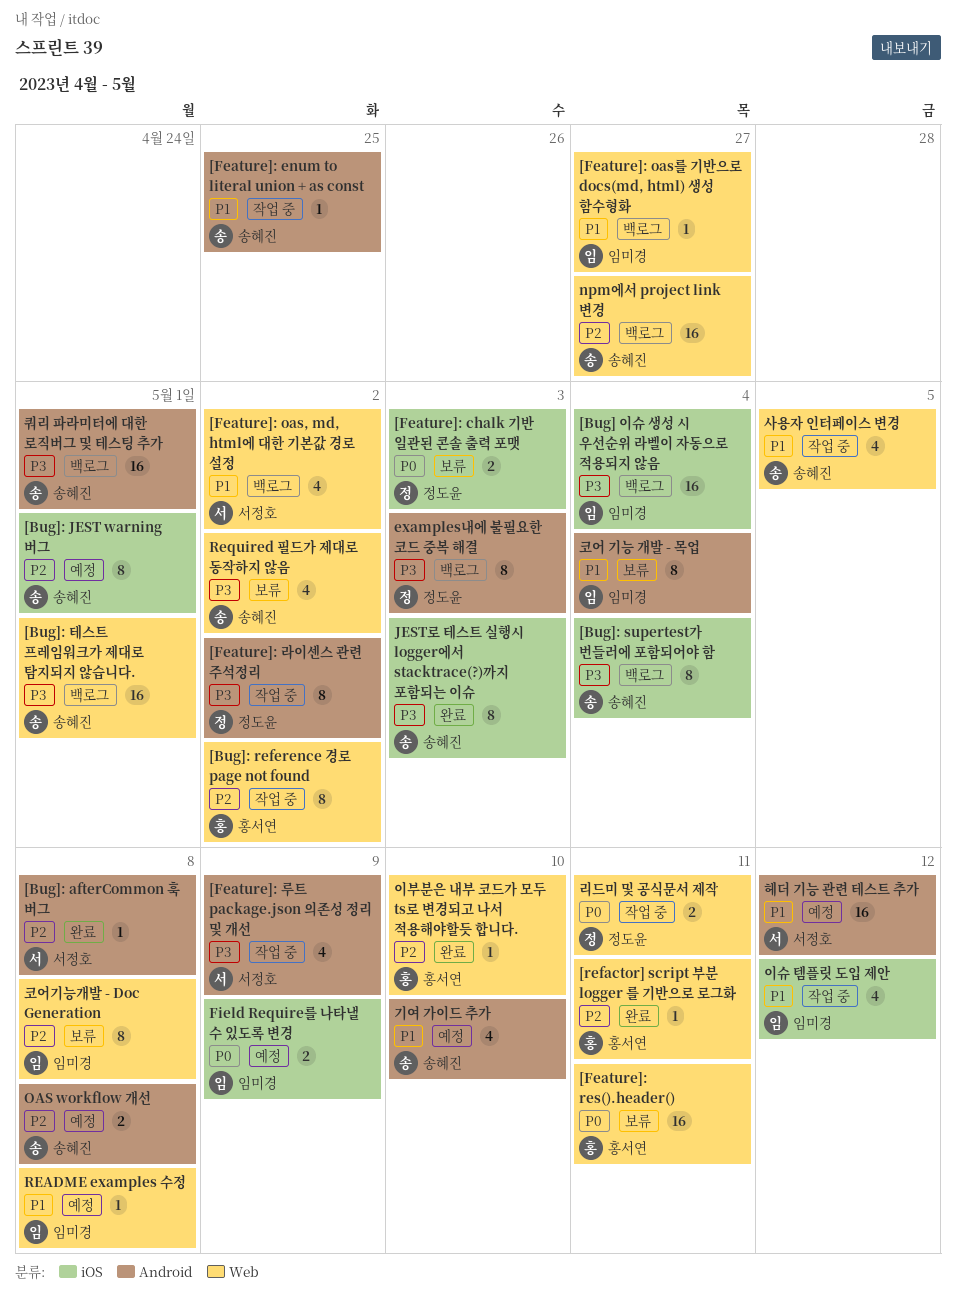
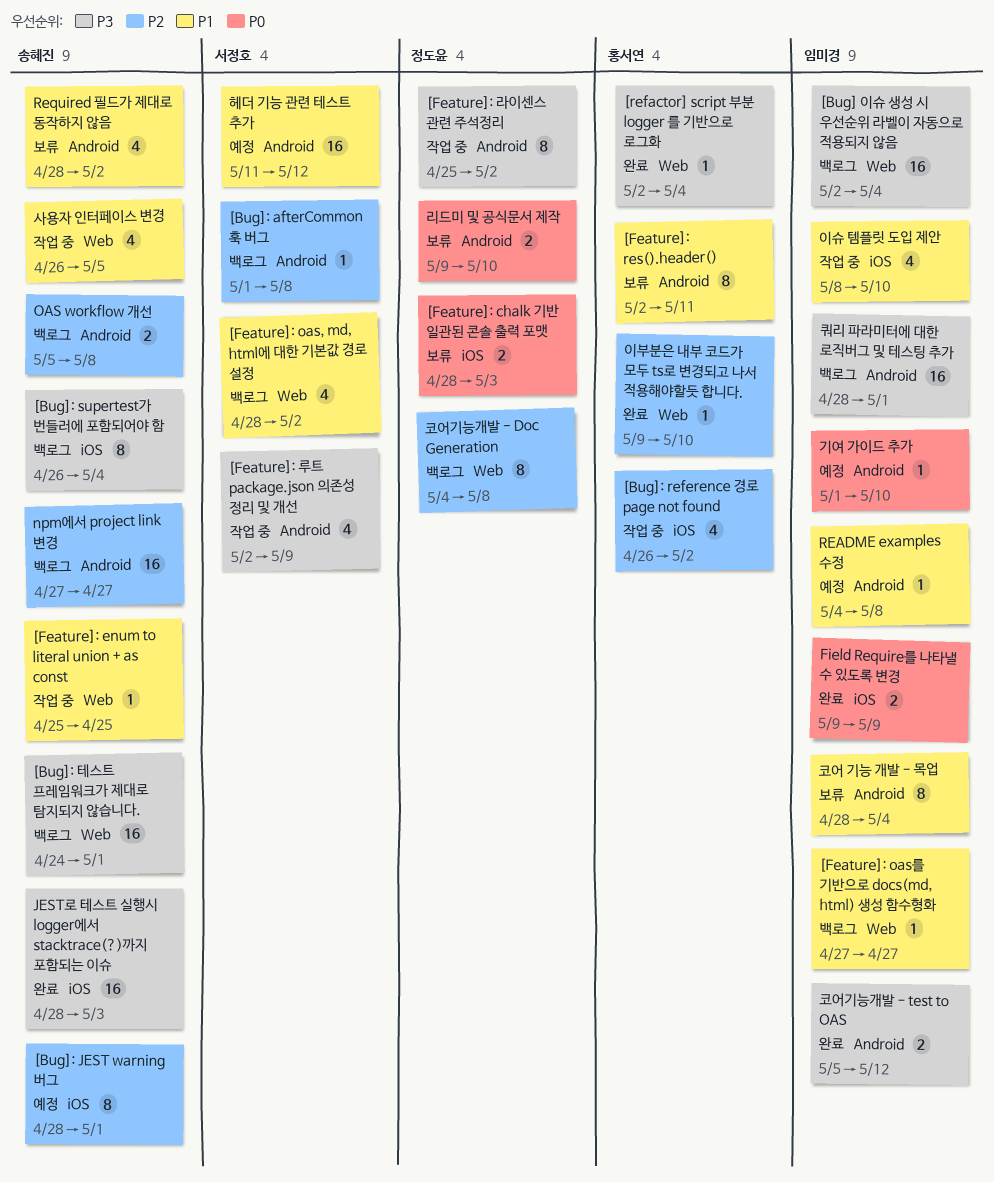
[Bug] 이슈 생성 시 우선순위 라벨이 자동으로 적용되지 않음, label: iOS -> Web
[Bug]: afterCommon 훅 버그, status: 완료 -> 백로그
[Bug]: reference 경로 page not found, label: Web -> iOS
[Bug]: reference 경로 page not found, estimate: 8 -> 4
[Feature]: enum to literal union + as const, label: Android -> Web
[Feature]: res().header(), priority: P0 -> P1
[Feature]: res().header(), label: Web -> Android
[Feature]: res().header(), estimate: 16 -> 8
[refactor] script 부분 logger 를 기반으로 로그화, priority: P2 -> P3
[refactor] script 부분 logger 를 기반으로 로그화, due: May 11 -> May 4
examples내에 불필요한 코드 중복 해결: present -> none
Field Require를 나타낼 수 있도록 변경, status: 예정 -> 완료
JEST로 테스트 실행시 logger에서 stacktrace(?)까지 포함되는 이슈, estimate: 8 -> 16
npm에서 project link 변경, label: Web -> Android
OAS workflow 개선, status: 예정 -> 백로그
README examples 수정, label: Web -> Android
Required 필드가 제대로 동작하지 않음, priority: P3 -> P1
Required 필드가 제대로 동작하지 않음, label: Web -> Android
기여 가이드 추가, owner: 송혜진 -> 임미경
기여 가이드 추가, priority: P1 -> P0
기여 가이드 추가, estimate: 4 -> 1
리드미 및 공식문서 제작, status: 작업 중 -> 보류
리드미 및 공식문서 제작, label: Web -> Android
리드미 및 공식문서 제작, due: May 11 -> May 10
이슈 템플릿 도입 제안, due: May 12 -> May 10
코어기능개발 - Doc Generation, status: 보류 -> 백로그
코어기능개발 - Doc Generation, owner: 임미경 -> 정도윤
코어기능개발 - test to OAS: none -> present
쿼리 파라미터에 대한 로직버그 및 테스팅 추가, owner: 송혜진 -> 임미경

